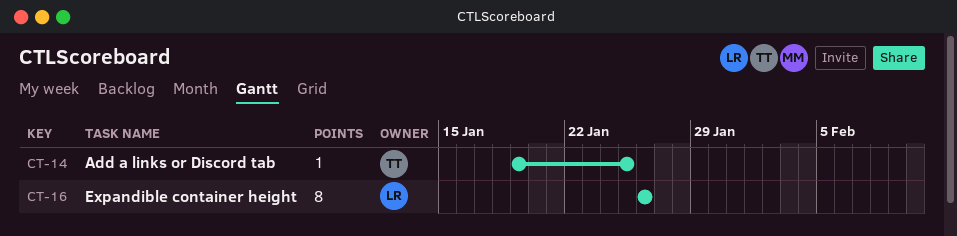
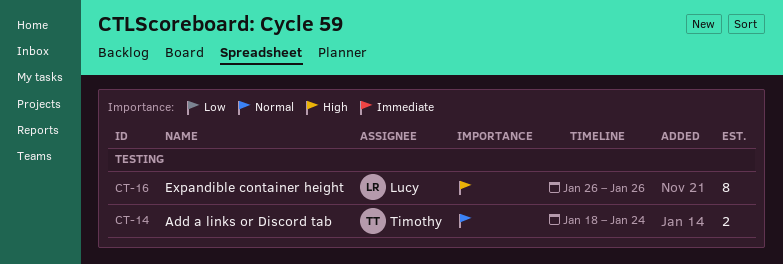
CT-14, estimate: 1 -> 2
CT-14, start: Jan 19 -> Jan 18
CT-14, due: Jan 25 -> Jan 24

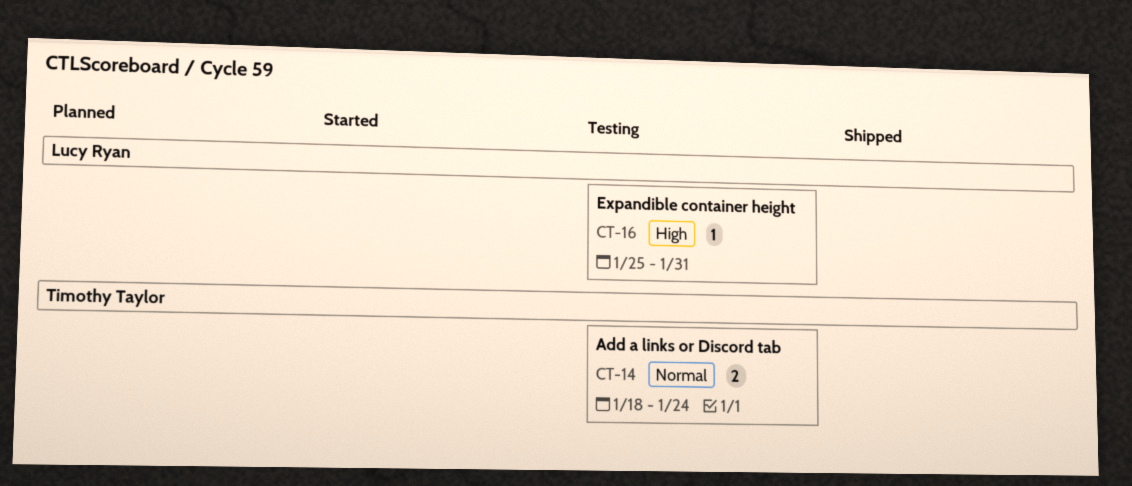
CT-16, estimate: 8 -> 1
CT-16, start: Jan 26 -> Jan 25
CT-16, due: Jan 26 -> Jan 31

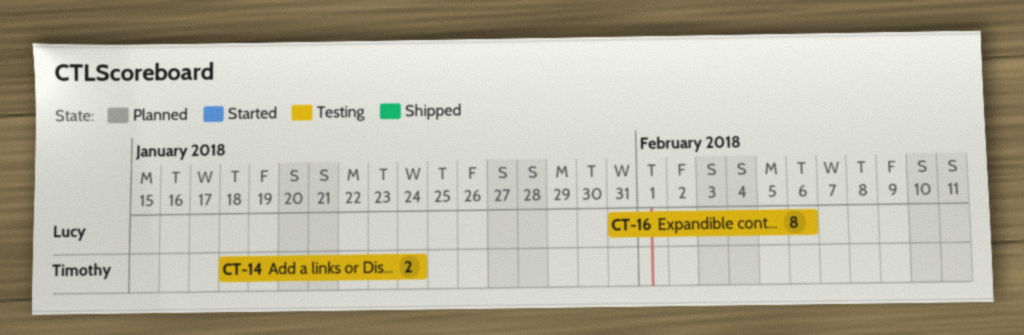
CT-16, estimate: 1 -> 8
CT-16, start: Jan 25 -> Jan 31
CT-16, due: Jan 31 -> Feb 6

